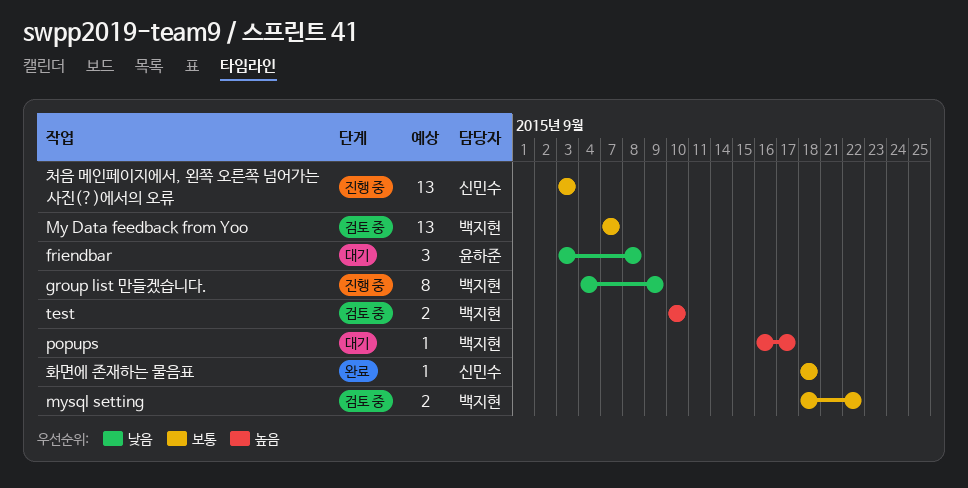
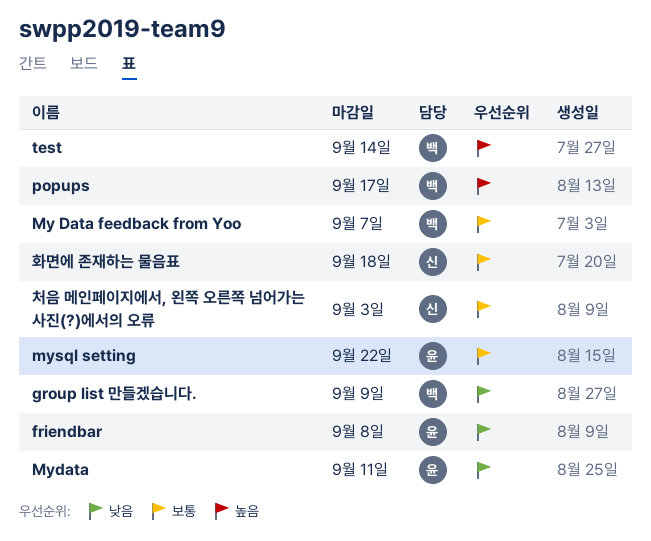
Mydata: none -> present
mysql setting, owner: 백지현 -> 윤하준
test, due: Sep 10 -> Sep 14

